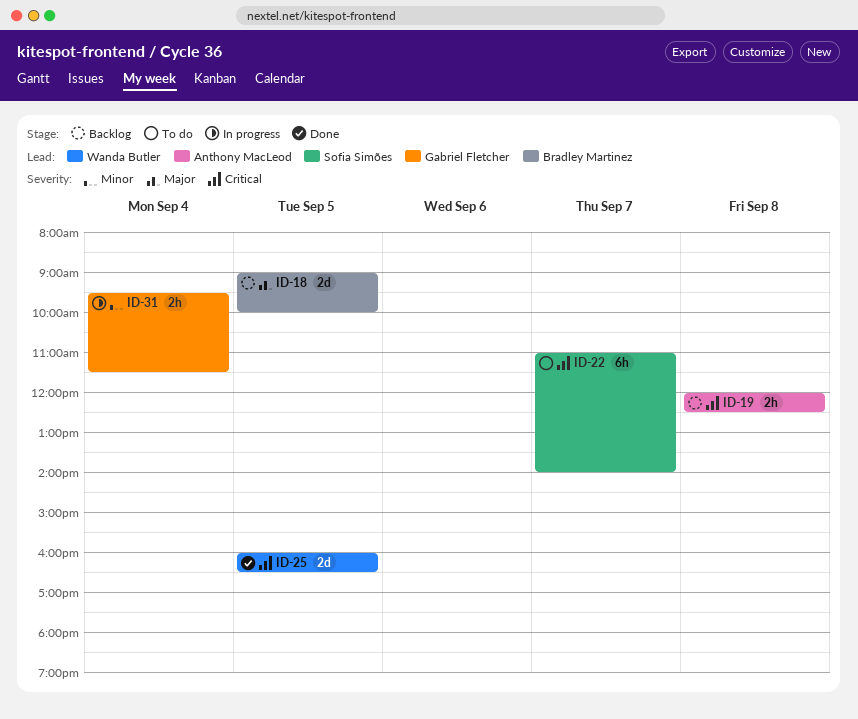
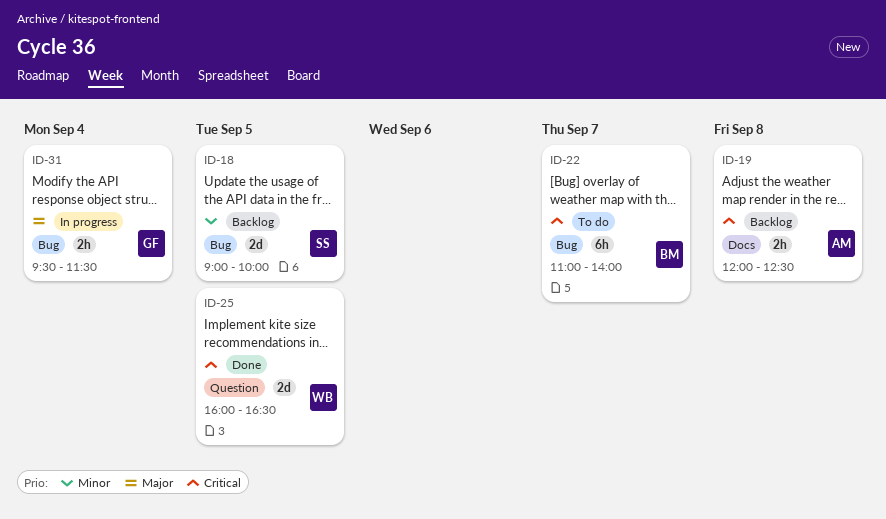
ID-18, owner: Bradley Martinez -> Sofia Simões
ID-18, priority: Major -> Minor
ID-22, owner: Sofia Simões -> Bradley Martinez
ID-31, priority: Minor -> Major

